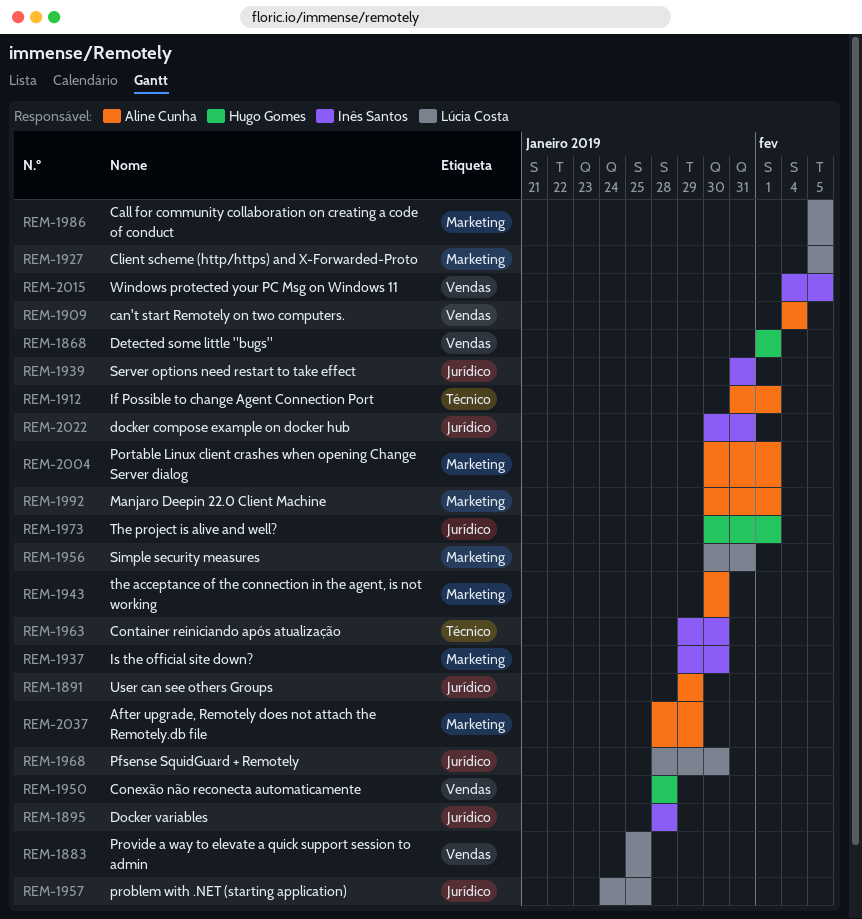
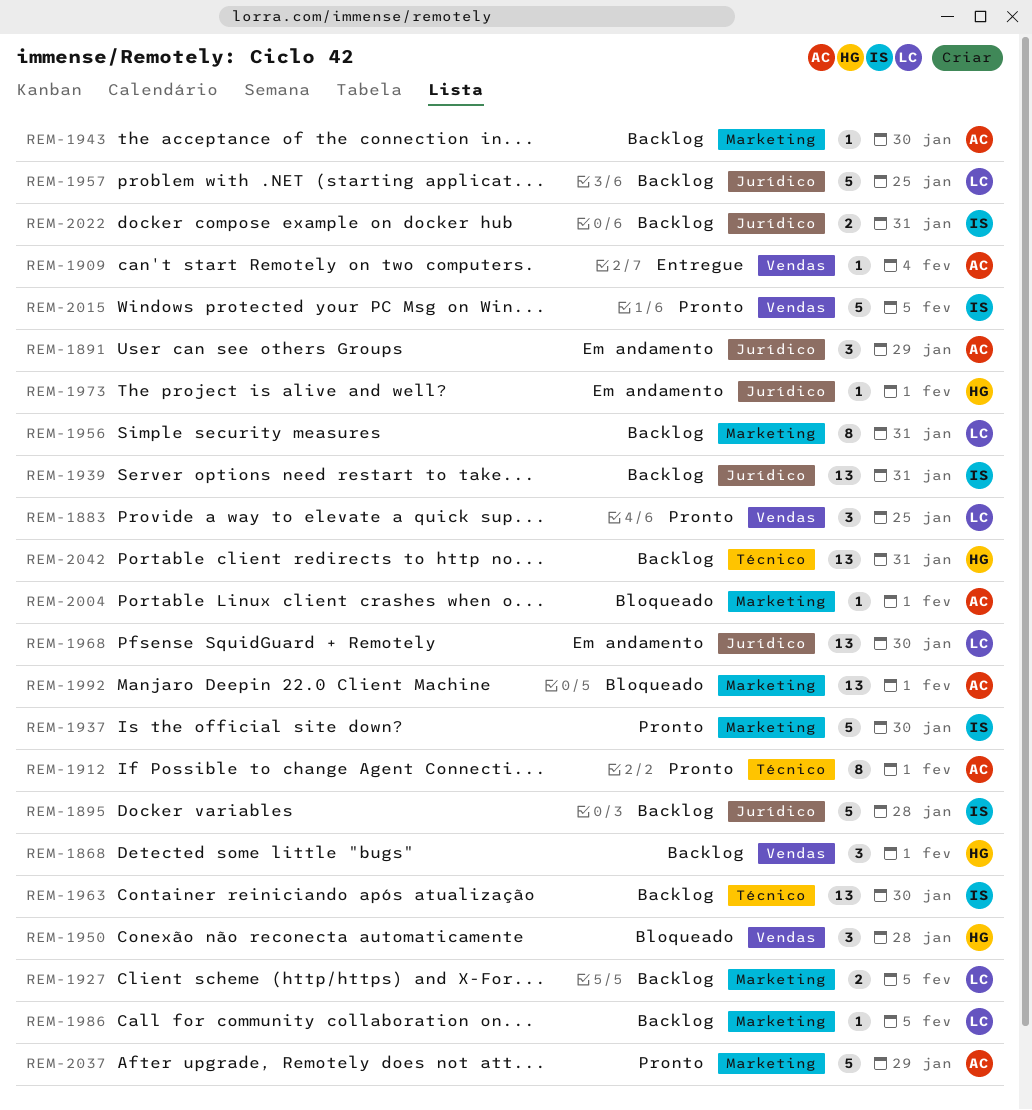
REM-2042: none -> present

